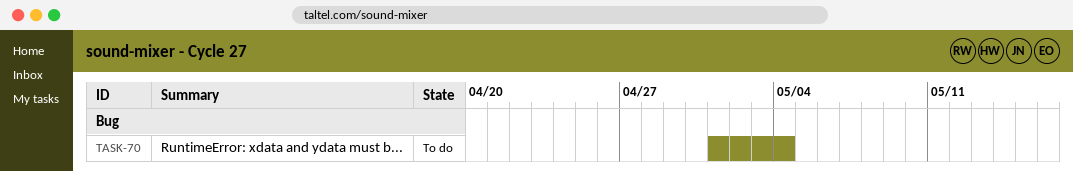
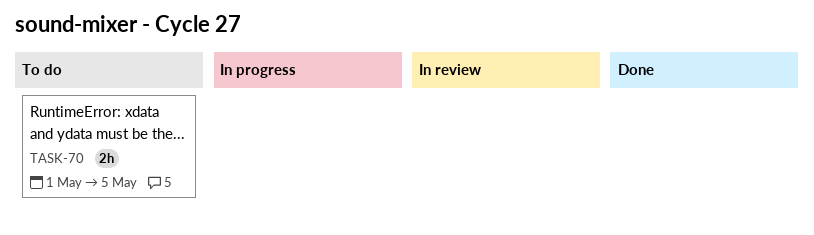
TASK-70, due: May 4 -> May 5

